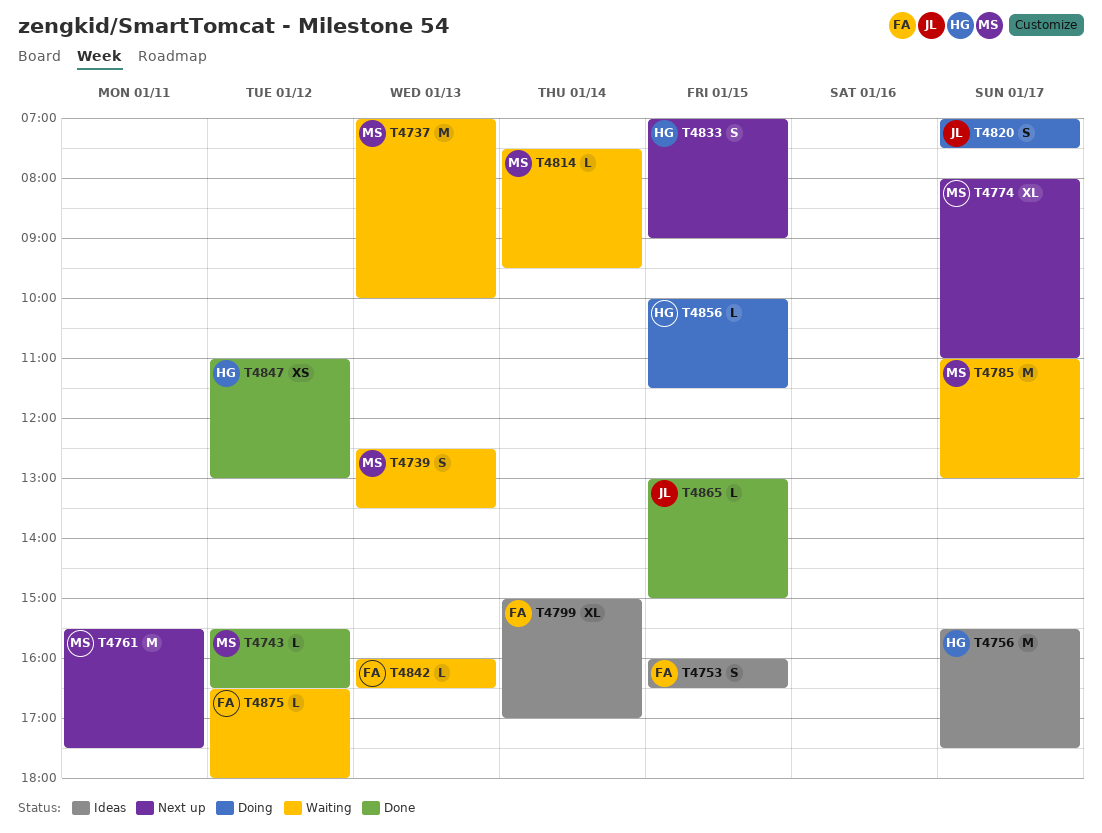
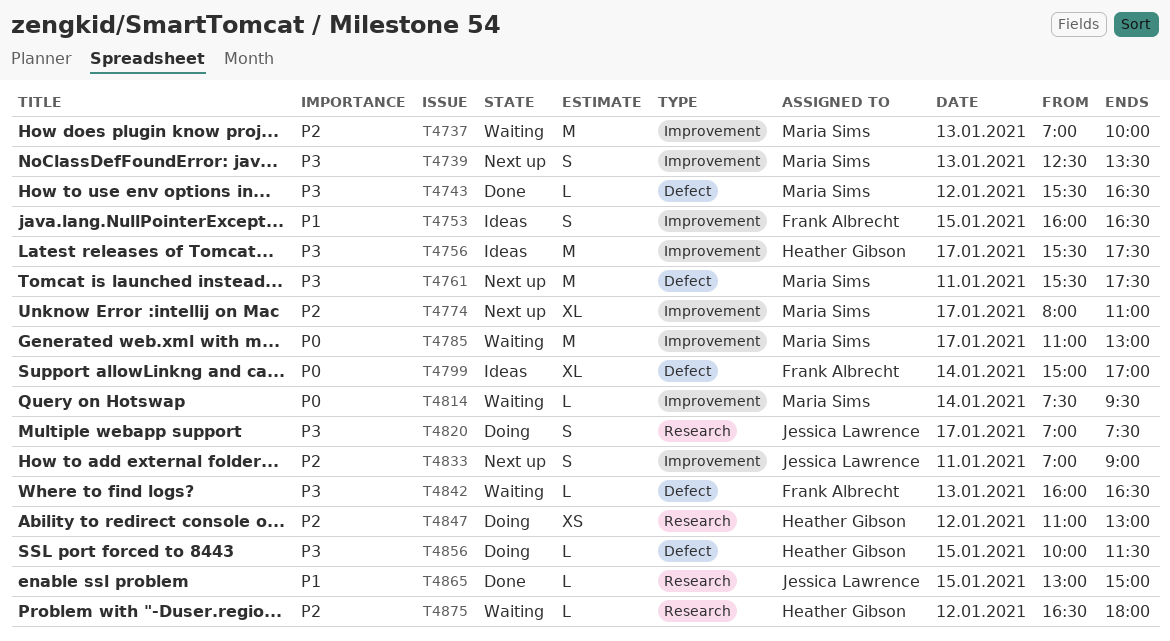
T4739, status: Waiting -> Next up
T4833, owner: Heather Gibson -> Jessica Lawrence
T4833, day: Jan 15 -> Jan 11
T4847, status: Done -> Doing
T4875, owner: Frank Albrecht -> Heather Gibson

